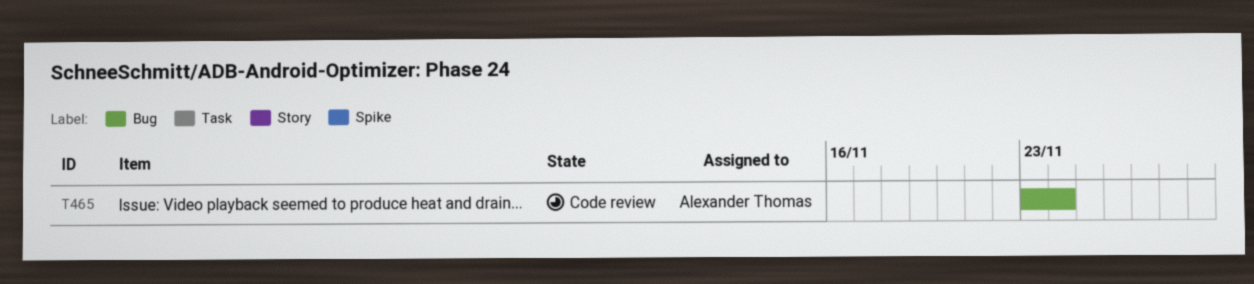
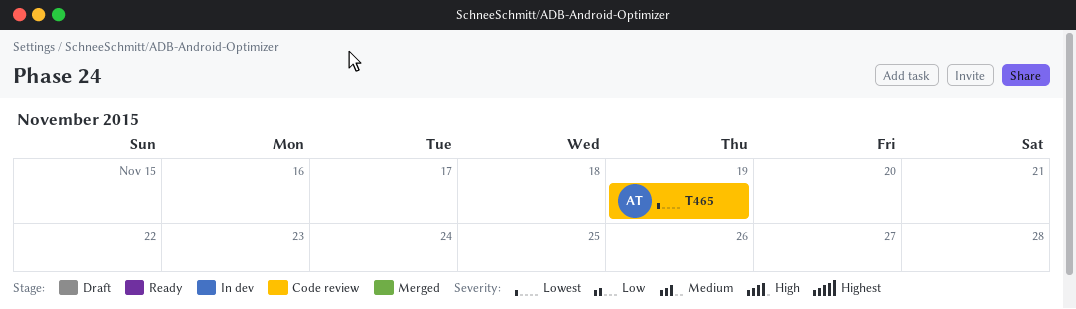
T465, start: Nov 23 -> Nov 19
T465, due: Nov 24 -> Nov 19

